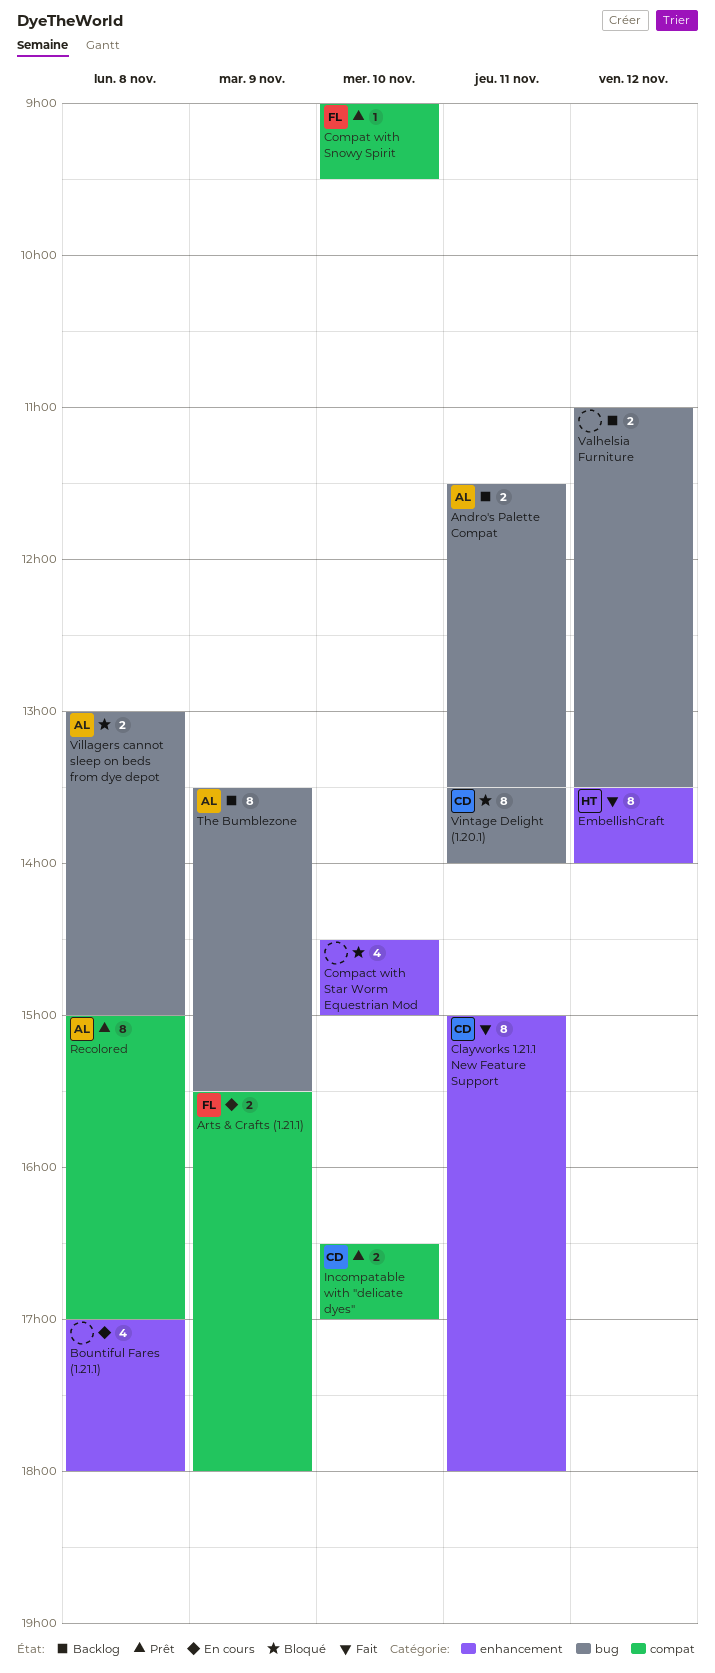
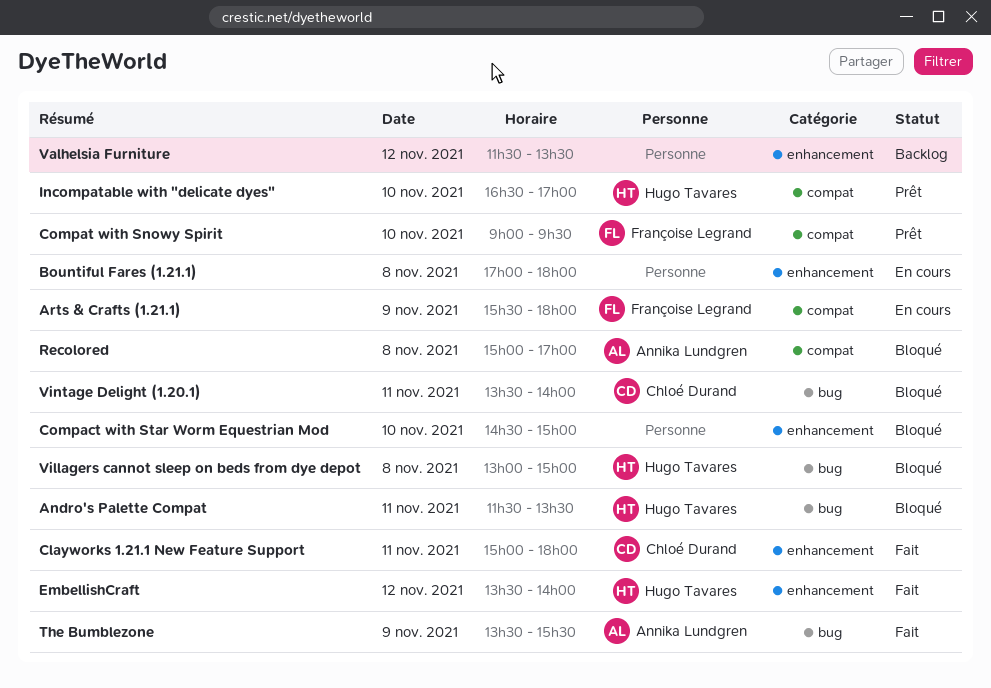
Andro's Palette Compat, status: Backlog -> Bloqué
Andro's Palette Compat, owner: Annika Lundgren -> Hugo Tavares
Incompatable with "delicate dyes", owner: Chloé Durand -> Hugo Tavares
Recolored, status: Prêt -> Bloqué
The Bumblezone, status: Backlog -> Fait
Valhelsia Furniture, label: bug -> enhancement
Valhelsia Furniture, begins: 11:00 -> 11:30
Villagers cannot sleep on beds from dye depot, owner: Annika Lundgren -> Hugo Tavares

